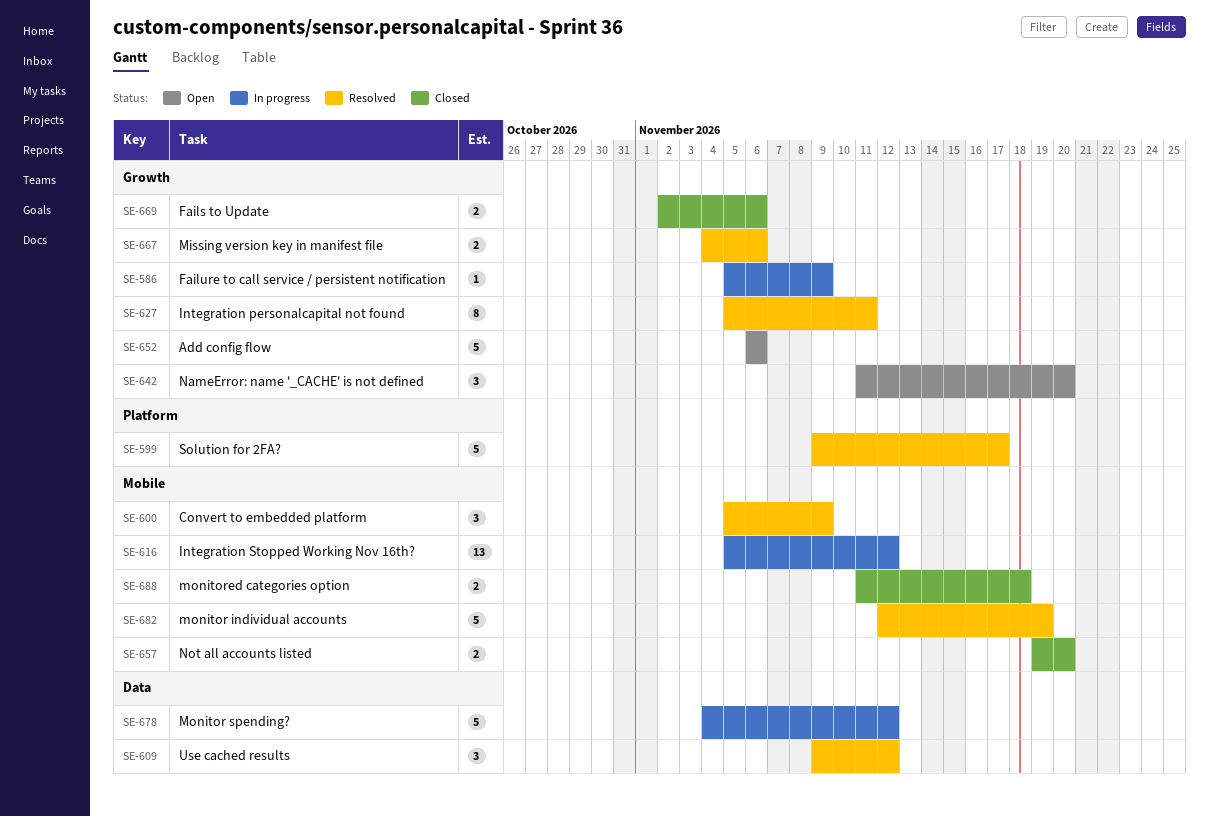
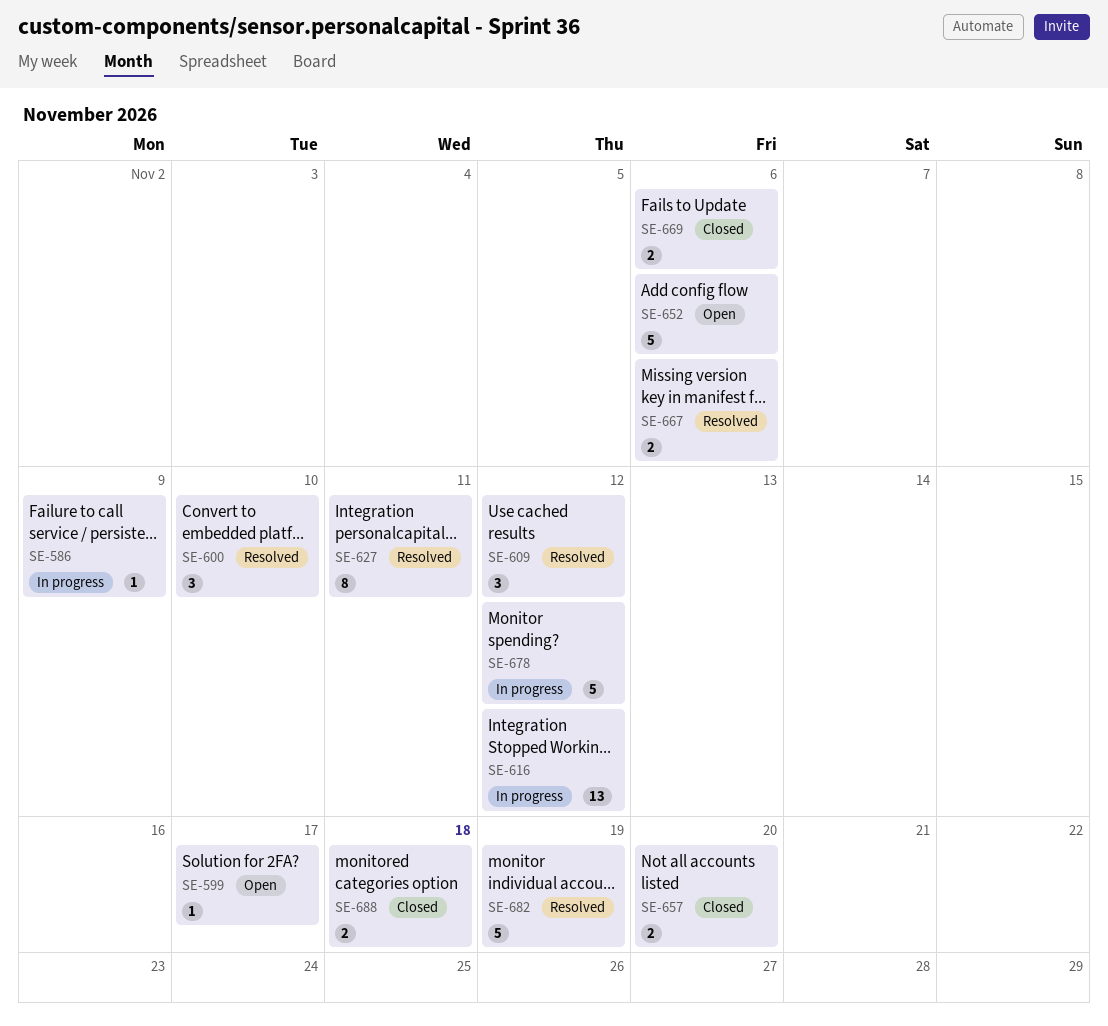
SE-599, status: Resolved -> Open
SE-599, estimate: 5 -> 1
SE-600, due: Nov 9 -> Nov 10
SE-642: present -> none

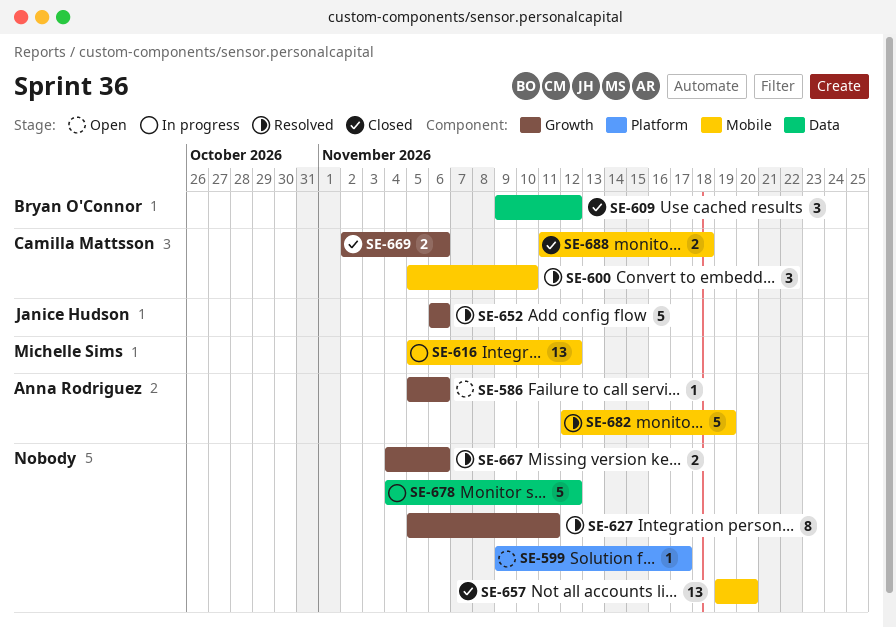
SE-586, status: In progress -> Open
SE-586, due: Nov 9 -> Nov 6
SE-609, status: Resolved -> Closed
SE-652, status: Open -> Resolved
SE-657, estimate: 2 -> 13

